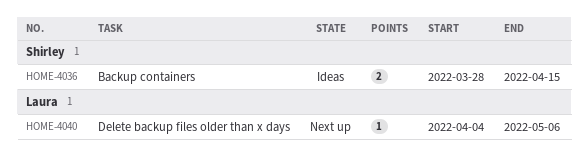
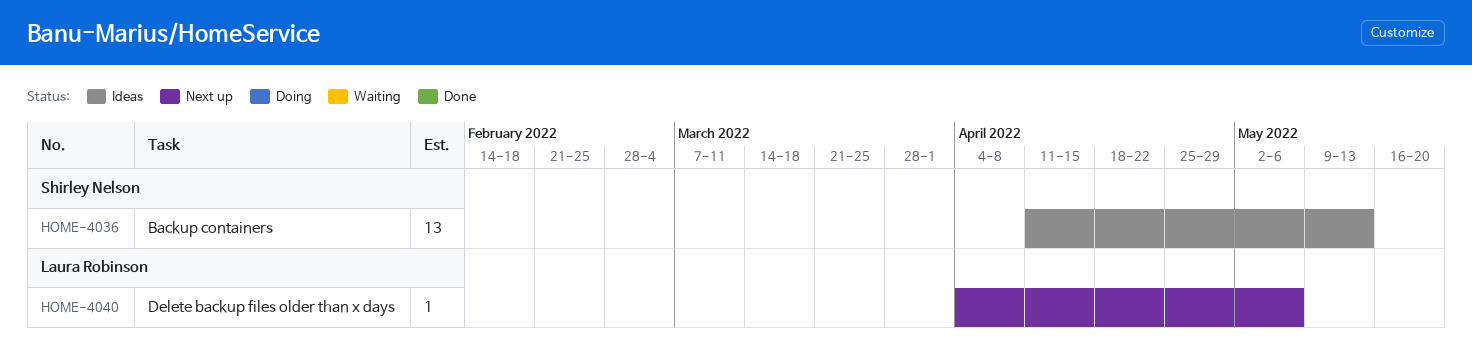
HOME-4036, estimate: 2 -> 13
HOME-4036, start: Mar 28 -> Apr 11
HOME-4036, due: Apr 15 -> May 13

